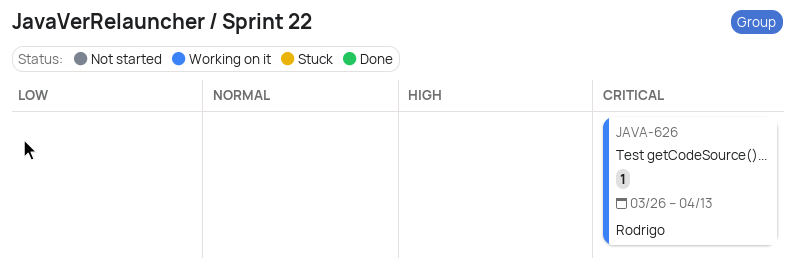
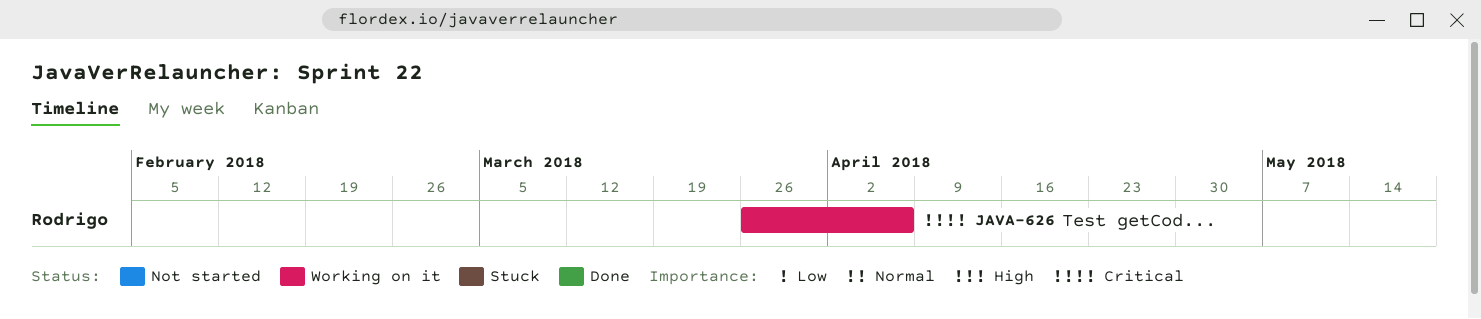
JAVA-626, due: Apr 13 -> Apr 6

